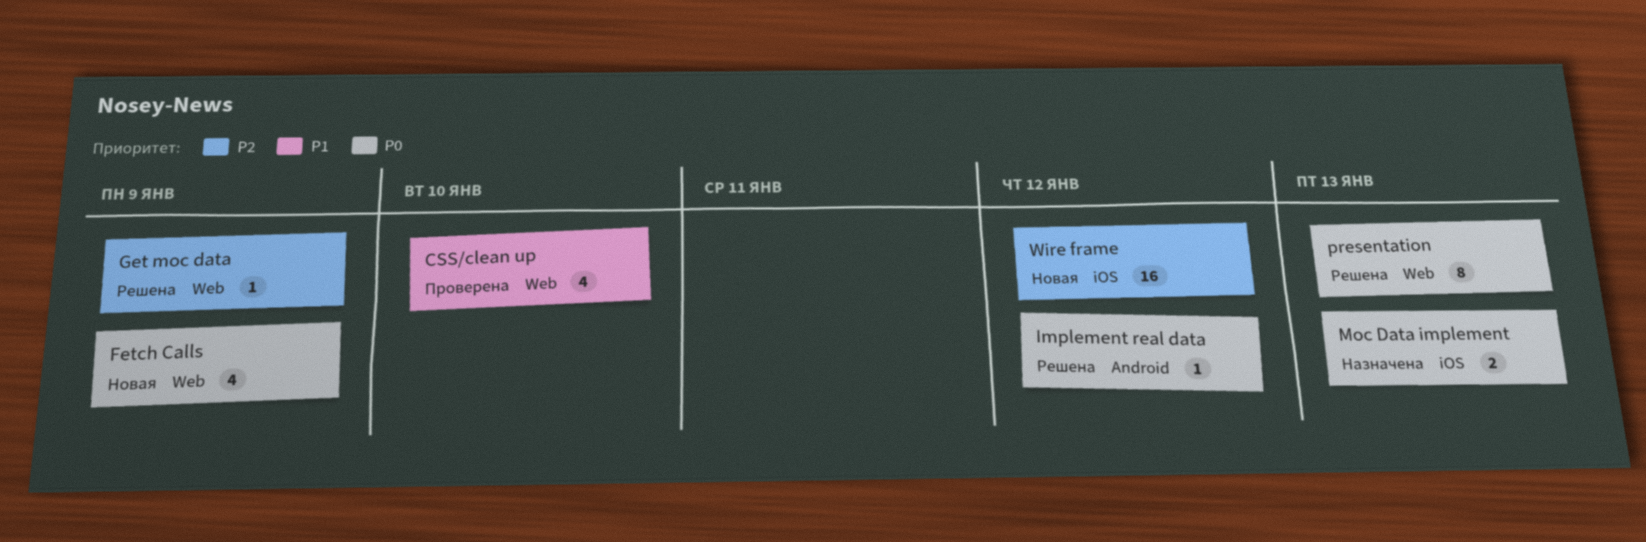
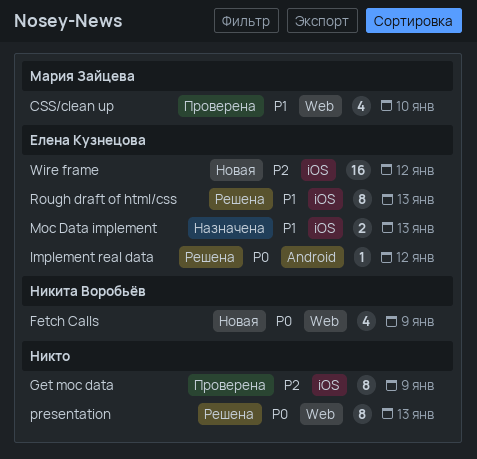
Get moc data, status: Решена -> Проверена
Get moc data, label: Web -> iOS
Get moc data, estimate: 1 -> 8
Moc Data implement, priority: P0 -> P1
Rough draft of html/css: none -> present

